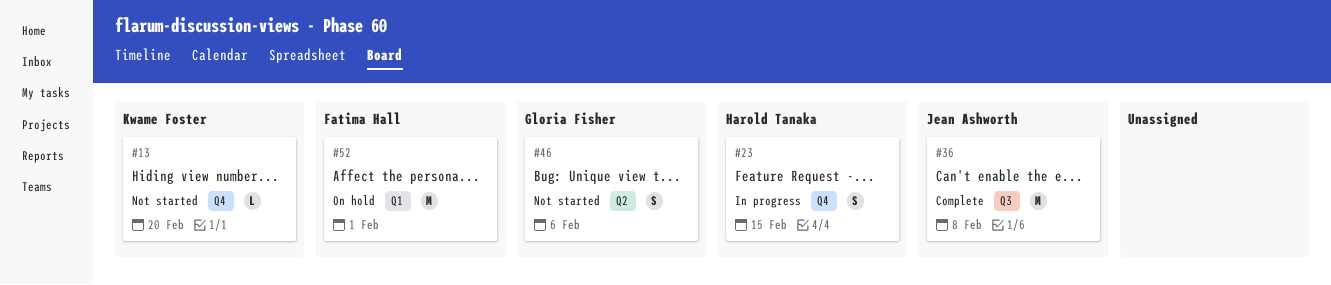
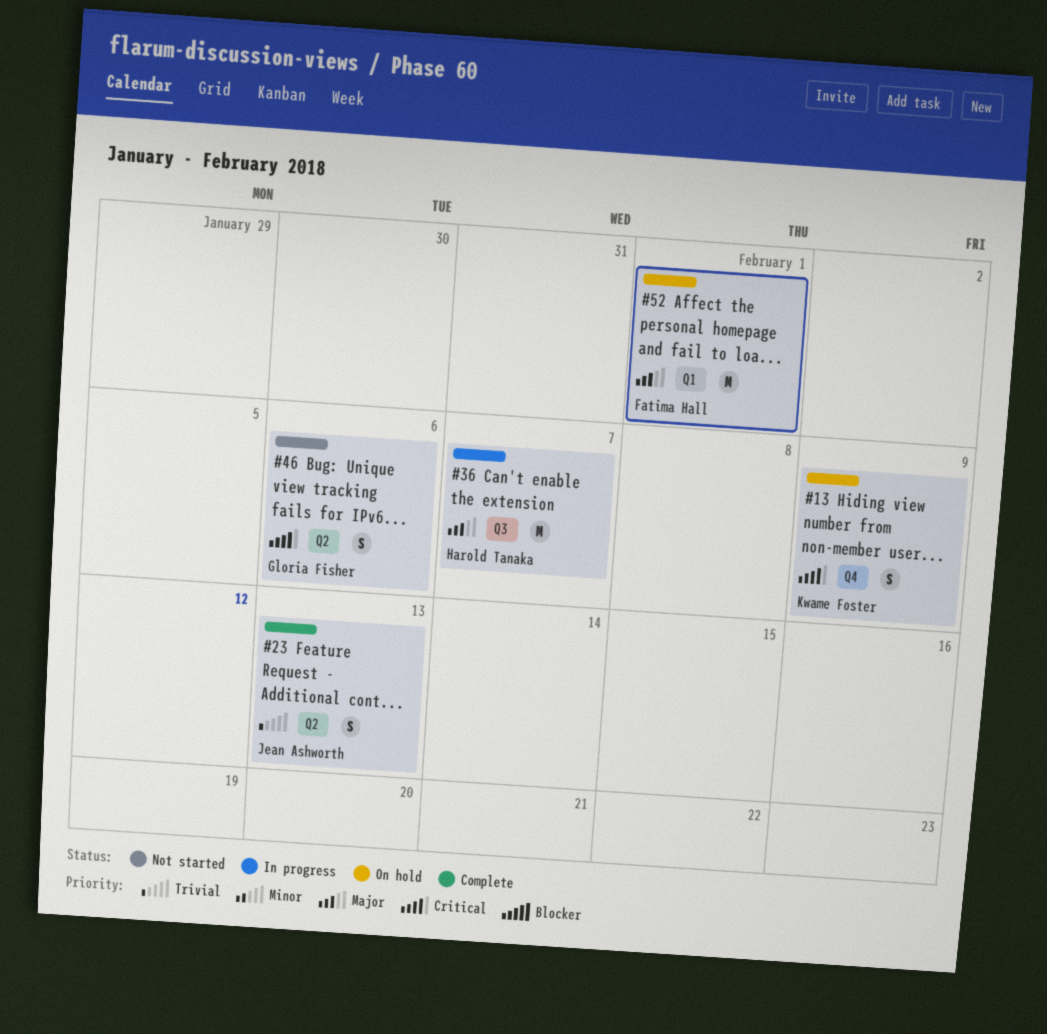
#13, status: Not started -> On hold
#13, estimate: L -> S
#13, due: Feb 20 -> Feb 9
#23, status: In progress -> Complete
#23, owner: Harold Tanaka -> Jean Ashworth
#23, label: Q4 -> Q2
#23, due: Feb 15 -> Feb 13
#36, status: Complete -> In progress
#36, owner: Jean Ashworth -> Harold Tanaka
#36, due: Feb 8 -> Feb 7

